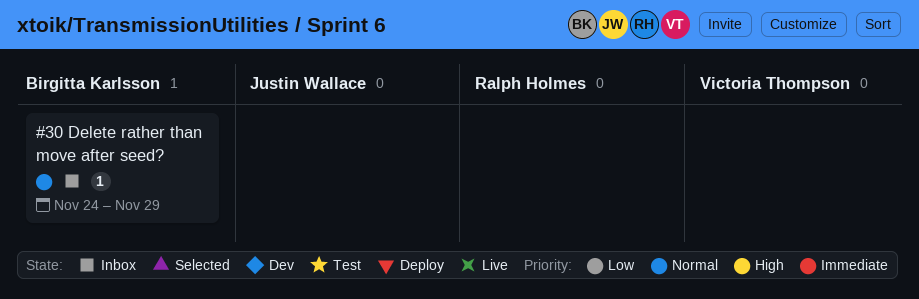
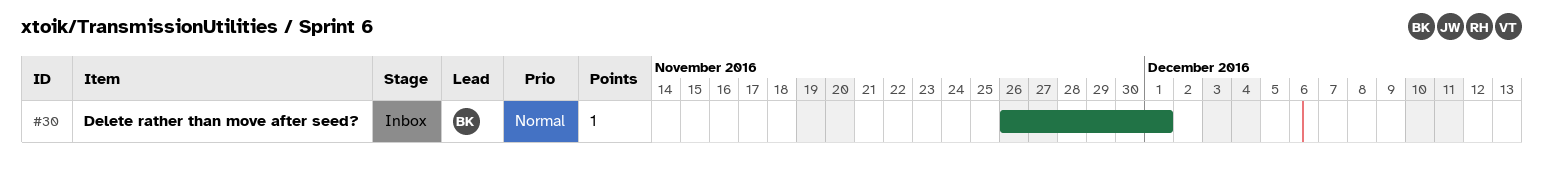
#30, start: Nov 24 -> Nov 26
#30, due: Nov 29 -> Dec 1

